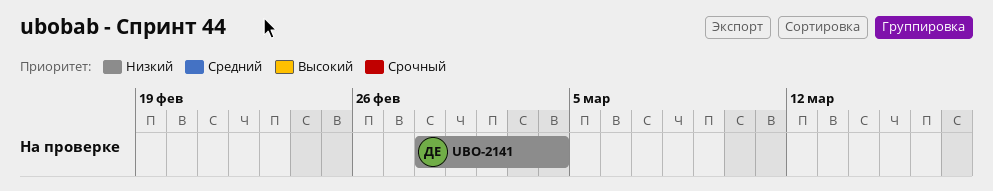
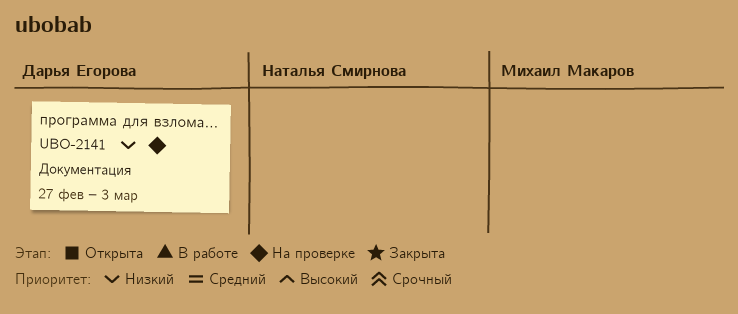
UBO-2141, start: Feb 28 -> Feb 27
UBO-2141, due: Mar 4 -> Mar 3

